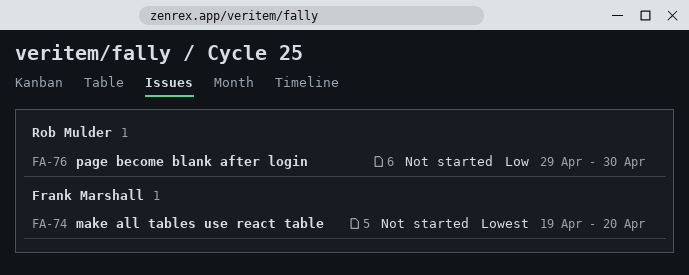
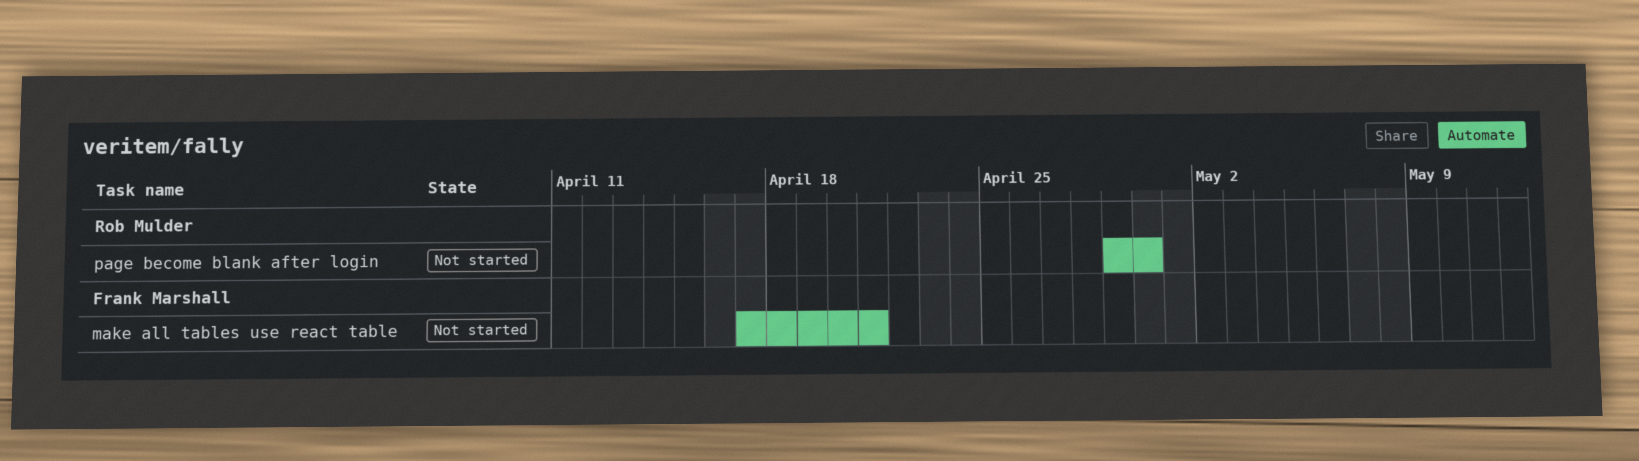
make all tables use react table, start: Apr 19 -> Apr 17
make all tables use react table, due: Apr 20 -> Apr 21

